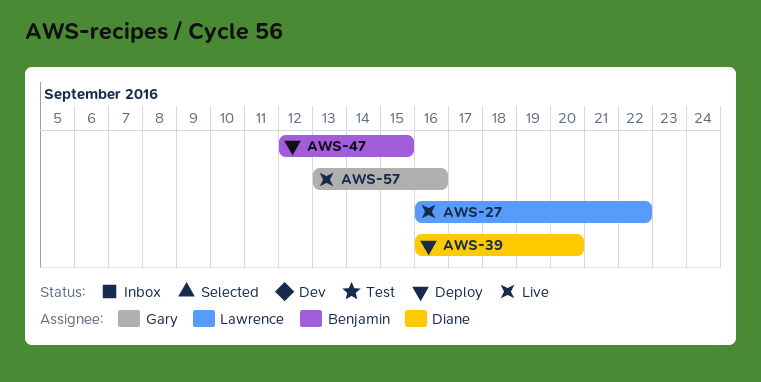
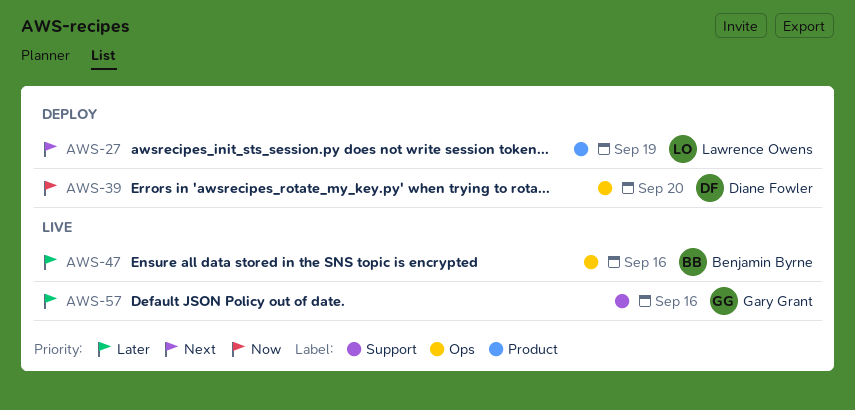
AWS-27, status: Live -> Deploy
AWS-27, due: Sep 22 -> Sep 19
AWS-47, status: Deploy -> Live
AWS-47, due: Sep 15 -> Sep 16

